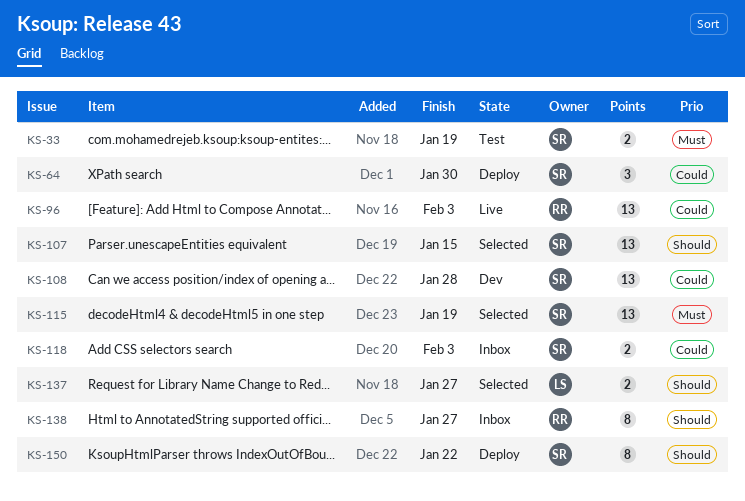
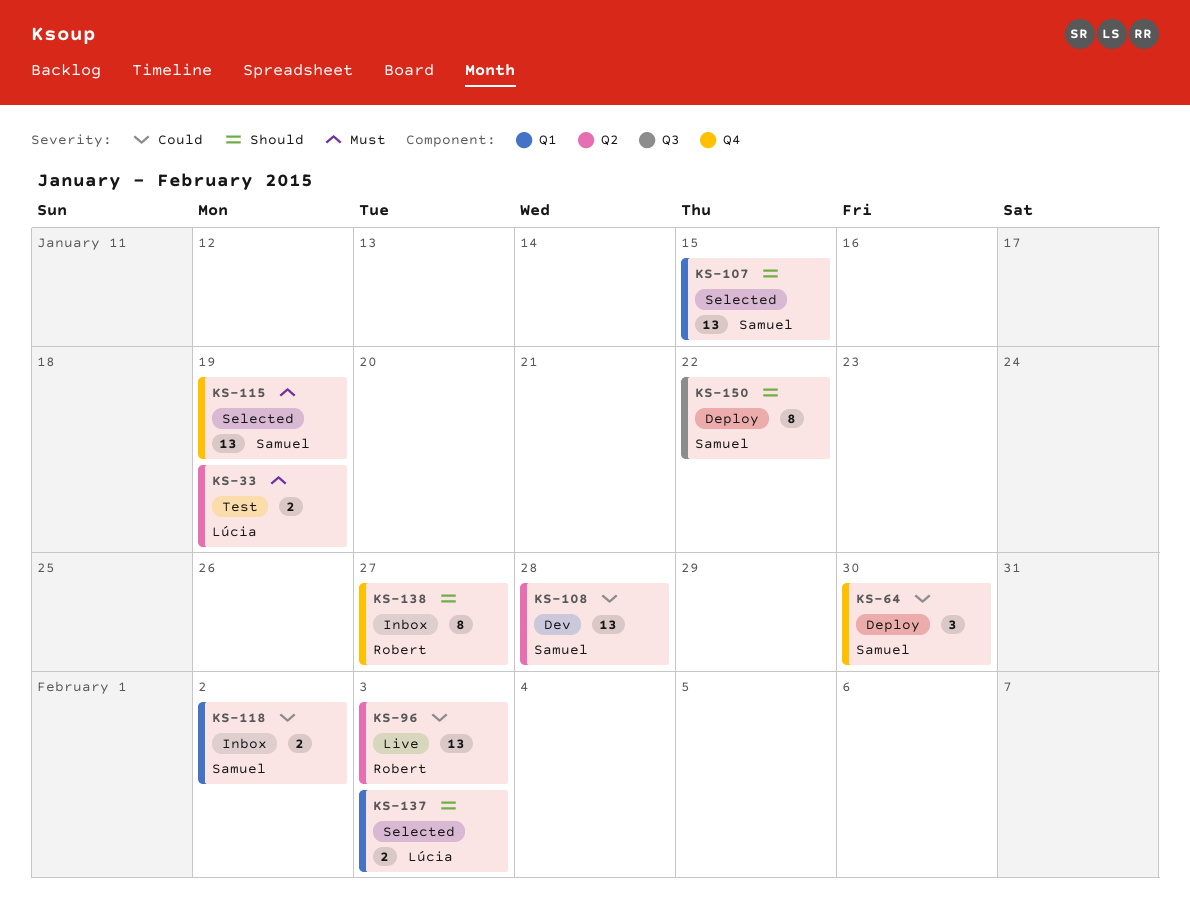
KS-33, owner: Samuel -> Lúcia
KS-118, due: Feb 3 -> Feb 2
KS-137, due: Jan 27 -> Feb 3

